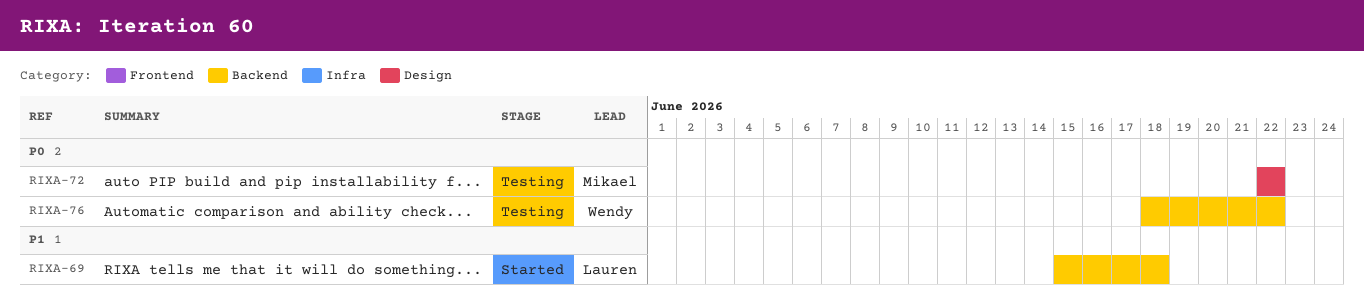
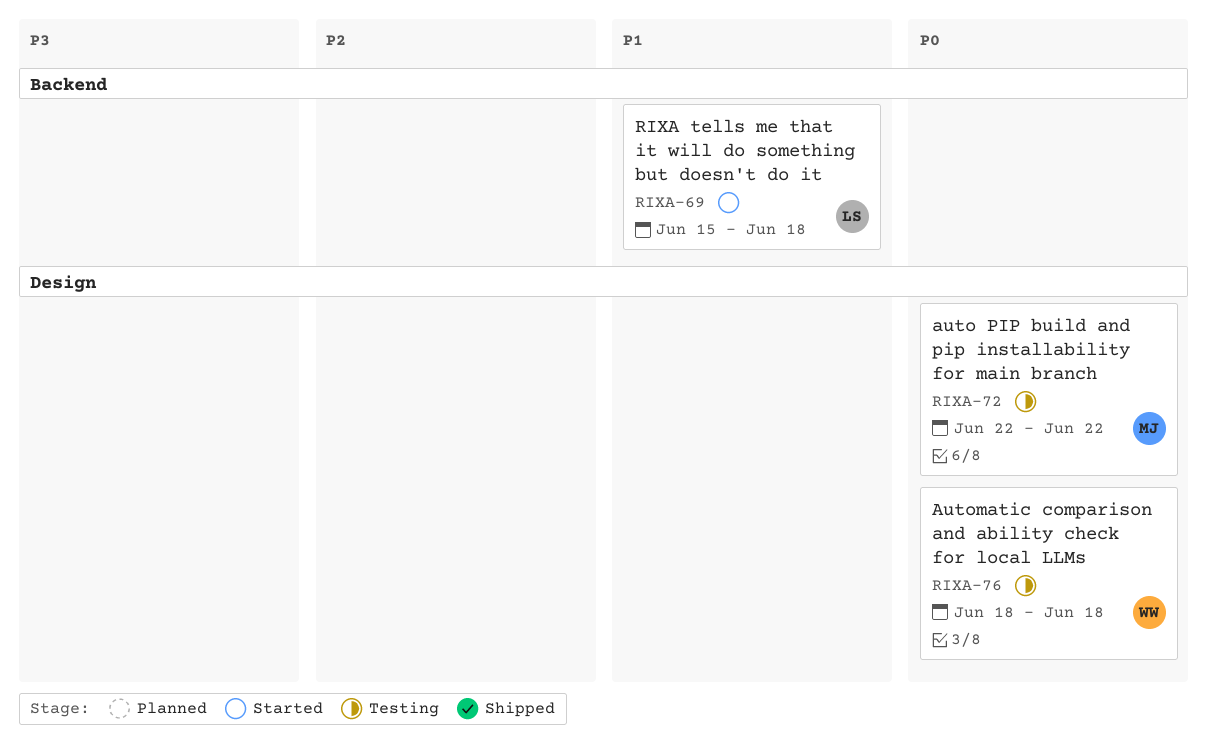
RIXA-76, label: Backend -> Design
RIXA-76, due: Jun 22 -> Jun 18

